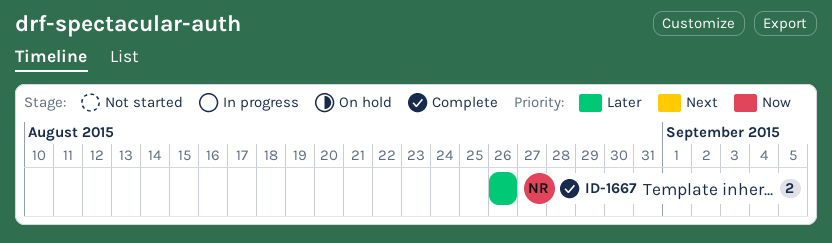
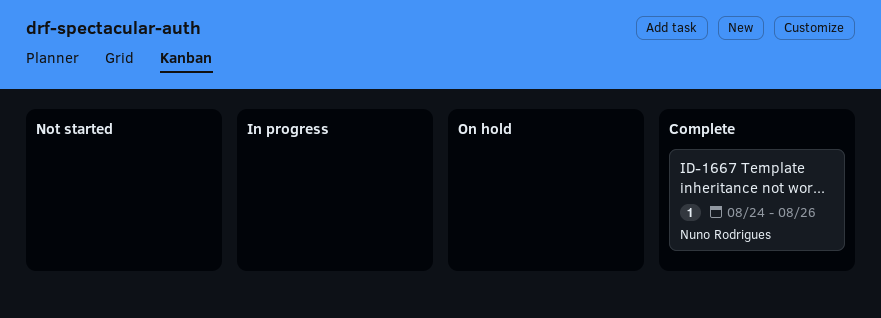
ID-1667, estimate: 2 -> 1
ID-1667, start: Aug 26 -> Aug 24

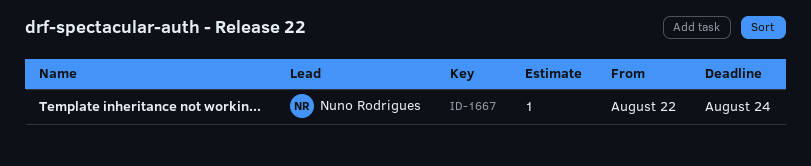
ID-1667, start: Aug 24 -> Aug 22
ID-1667, due: Aug 26 -> Aug 24

